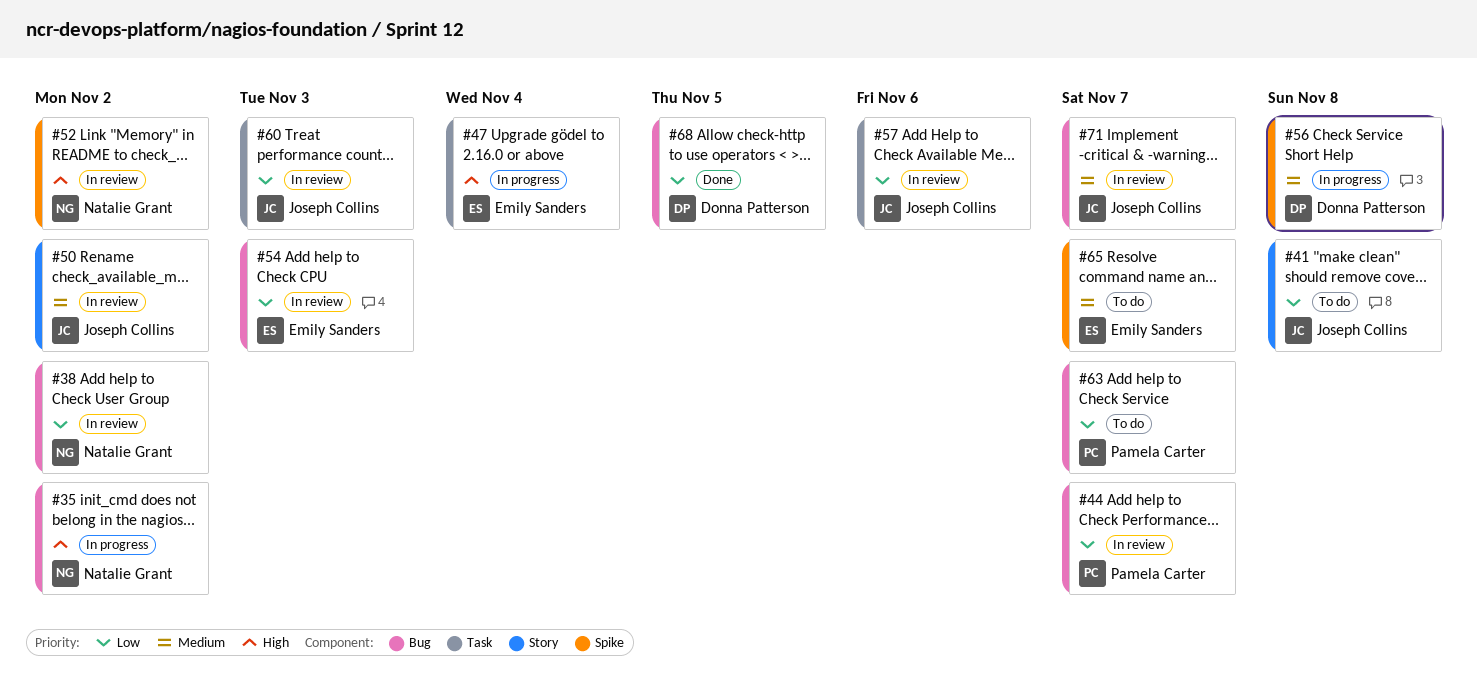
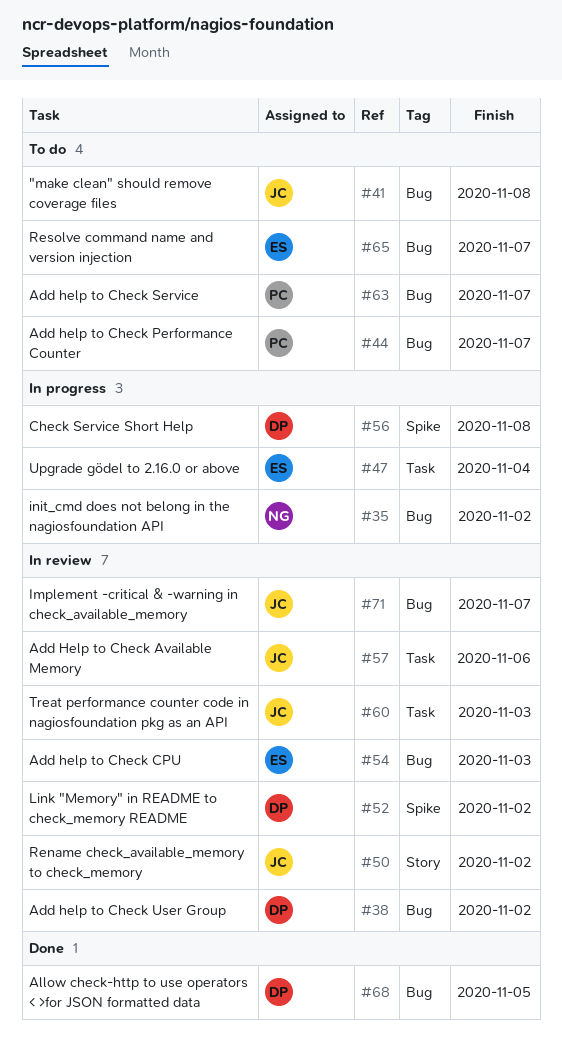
#38, owner: Natalie Grant -> Donna Patterson
#41, label: Story -> Bug
#44, status: In review -> To do
#52, owner: Natalie Grant -> Donna Patterson
#65, label: Spike -> Bug

